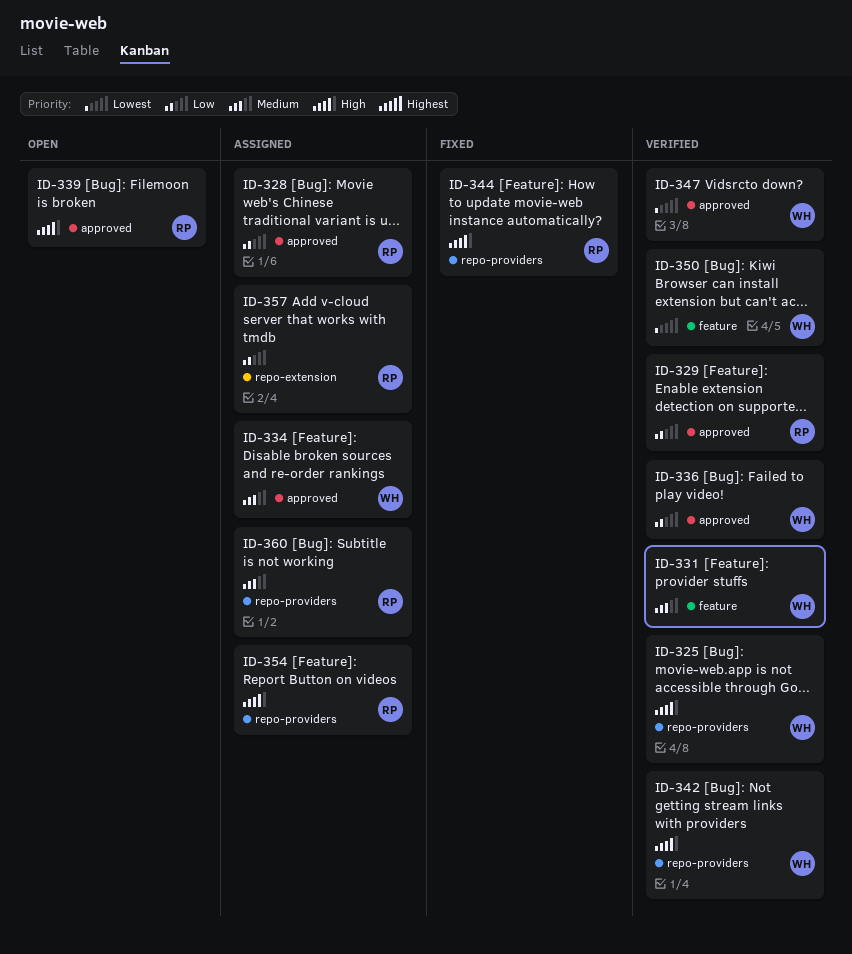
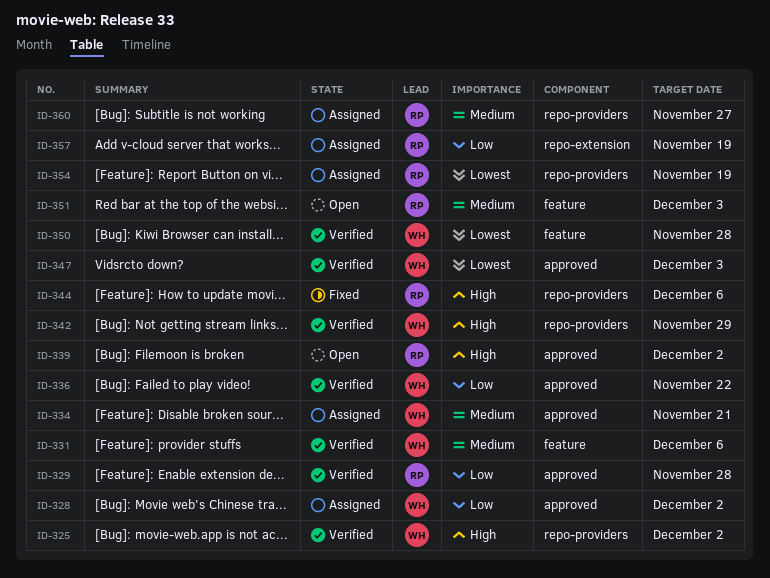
ID-328, owner: RP -> WH
ID-351: none -> present
ID-354, priority: High -> Lowest

